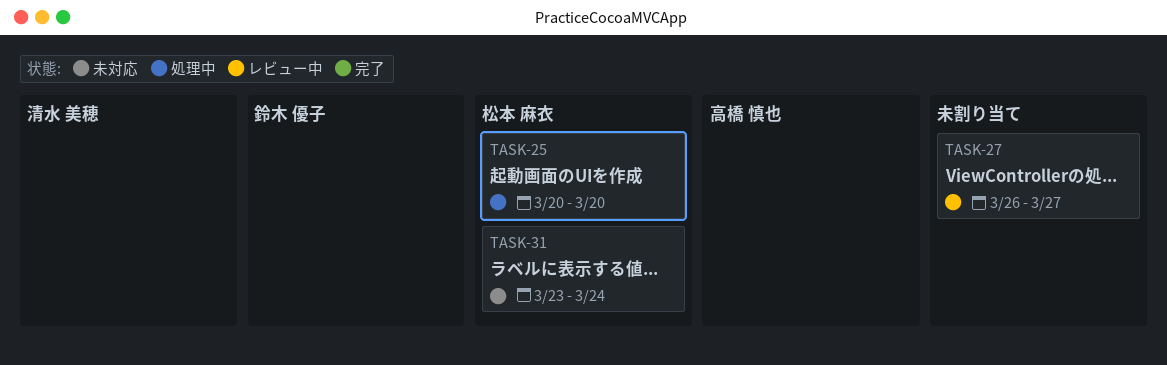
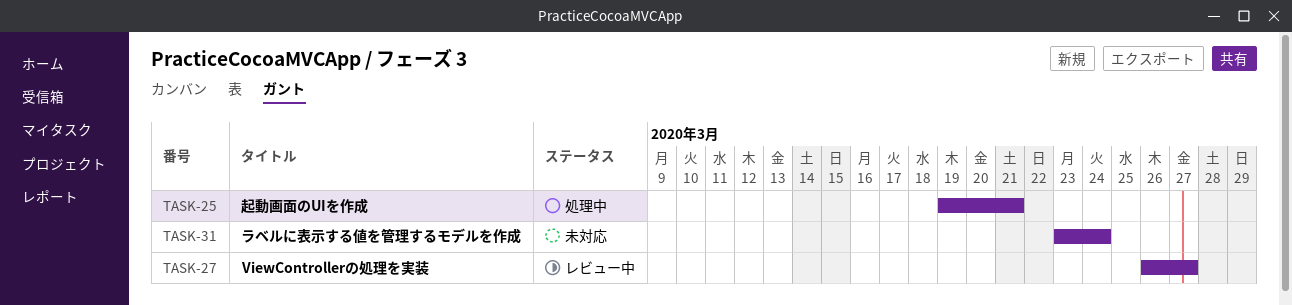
TASK-25, start: Mar 20 -> Mar 19
TASK-25, due: Mar 20 -> Mar 21

